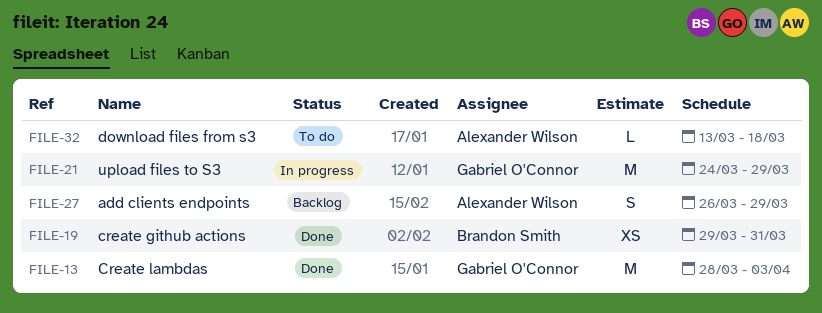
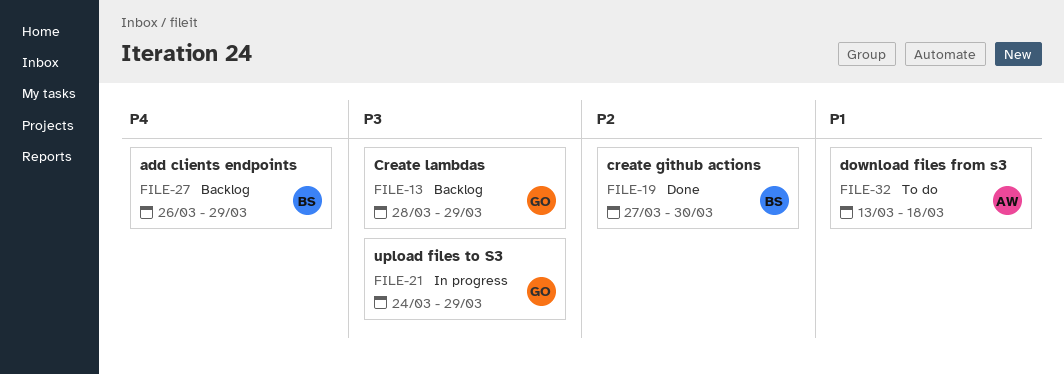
FILE-13, status: Done -> Backlog
FILE-13, due: Apr 3 -> Mar 29
FILE-19, start: Mar 29 -> Mar 27
FILE-19, due: Mar 31 -> Mar 30
FILE-27, owner: Alexander Wilson -> Brandon Smith

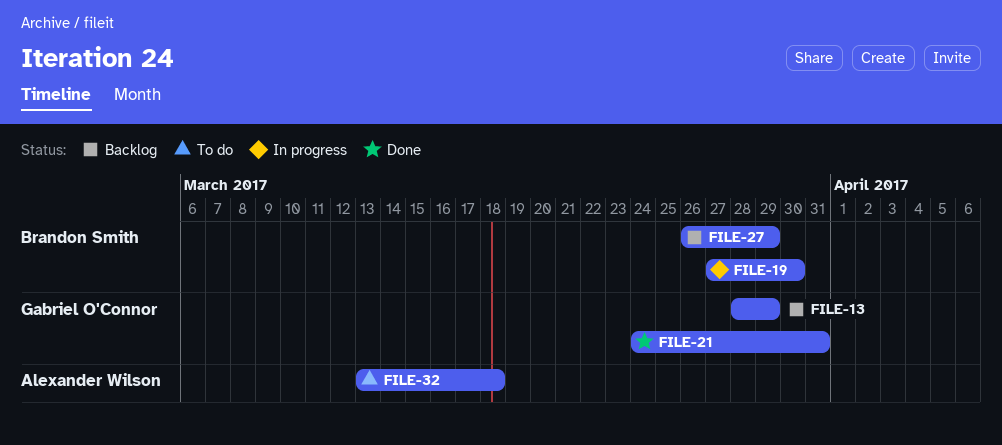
FILE-19, status: Done -> In progress
FILE-21, status: In progress -> Done
FILE-21, due: Mar 29 -> Mar 31

